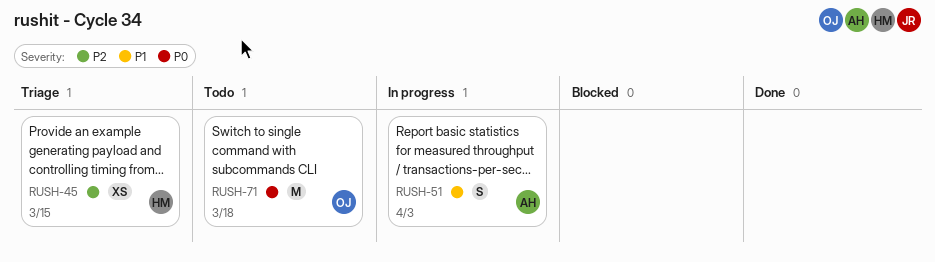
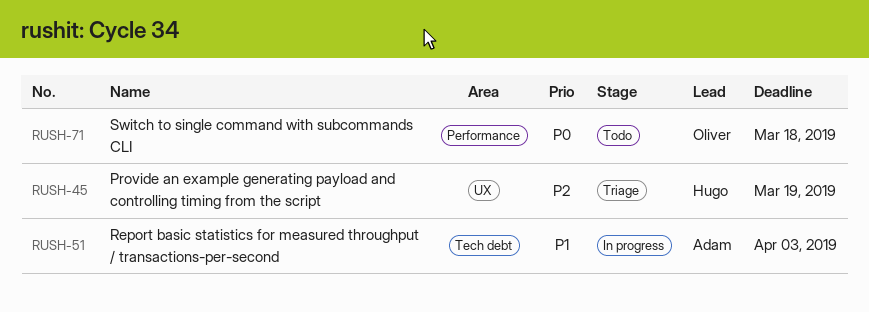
RUSH-45, due: Mar 15 -> Mar 19

